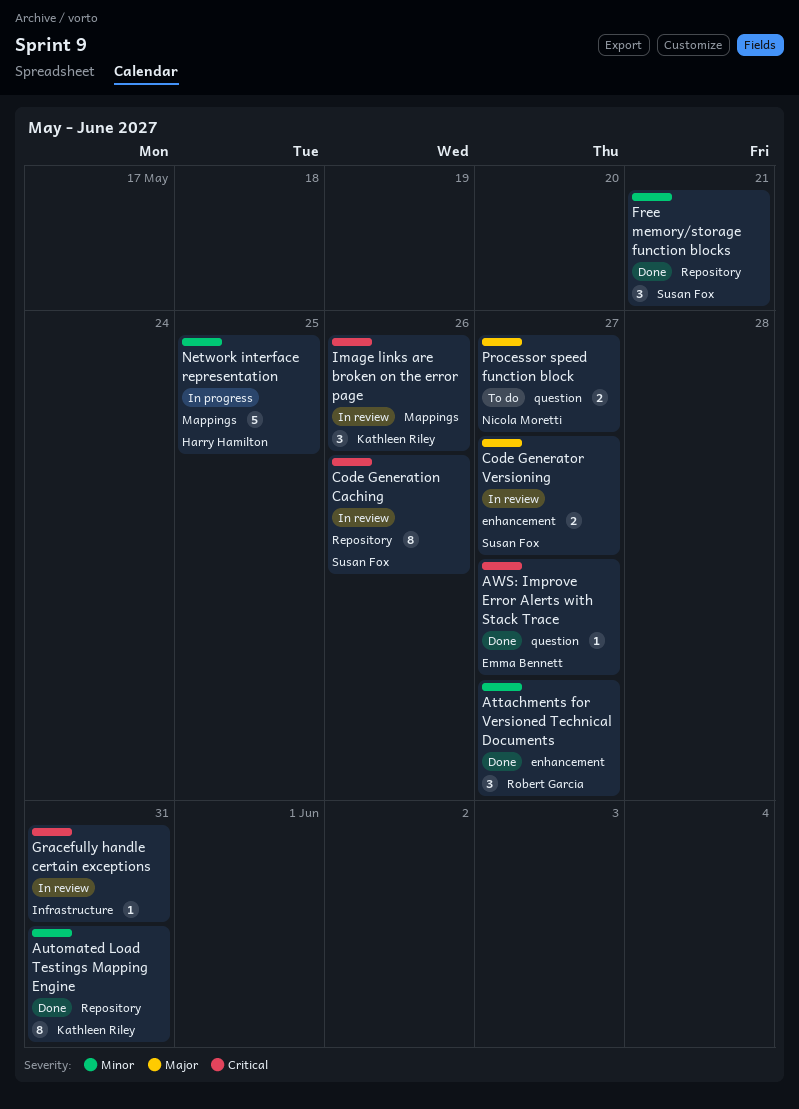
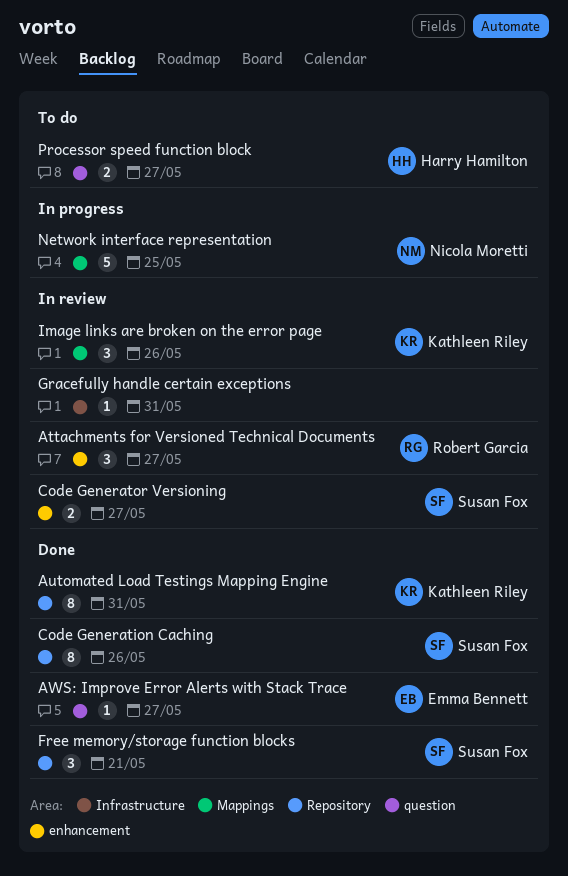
Attachments for Versioned Technical Documents, status: Done -> In review
Code Generation Caching, status: In review -> Done
Network interface representation, owner: Harry Hamilton -> Nicola Moretti
Processor speed function block, owner: Nicola Moretti -> Harry Hamilton

